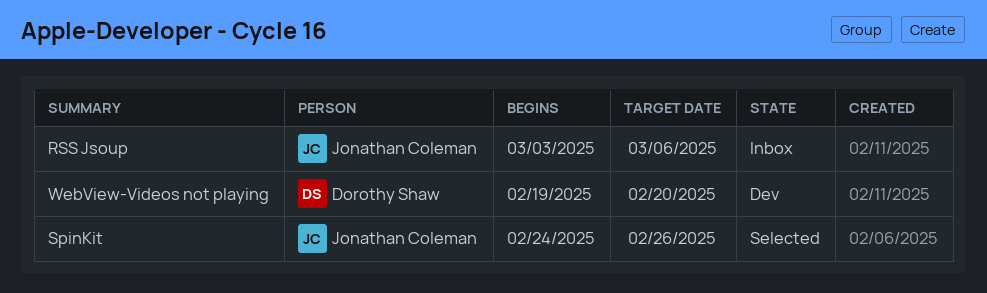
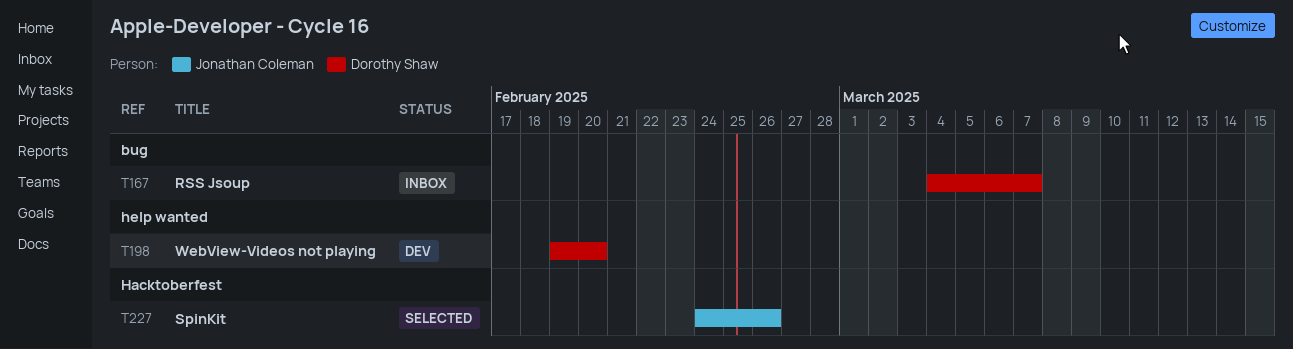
RSS Jsoup, owner: Jonathan Coleman -> Dorothy Shaw
RSS Jsoup, start: Mar 3 -> Mar 4
RSS Jsoup, due: Mar 6 -> Mar 7

